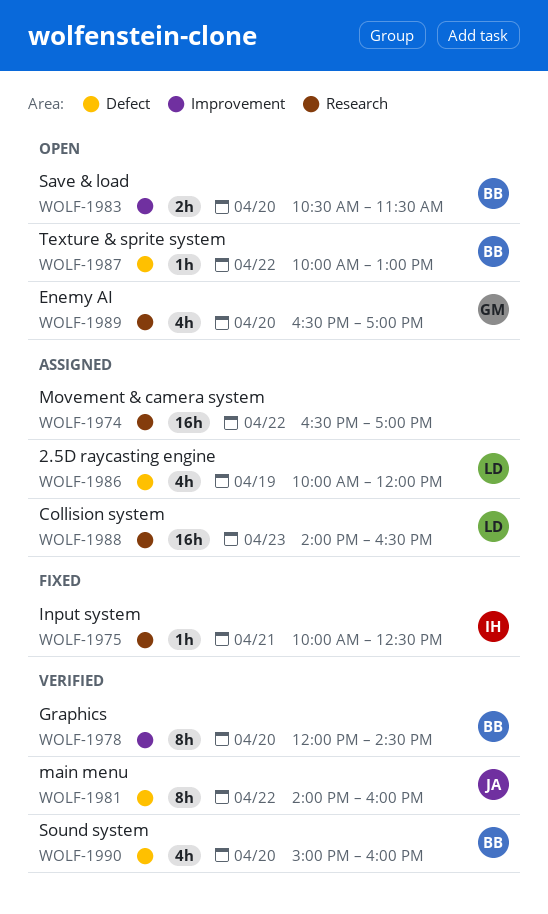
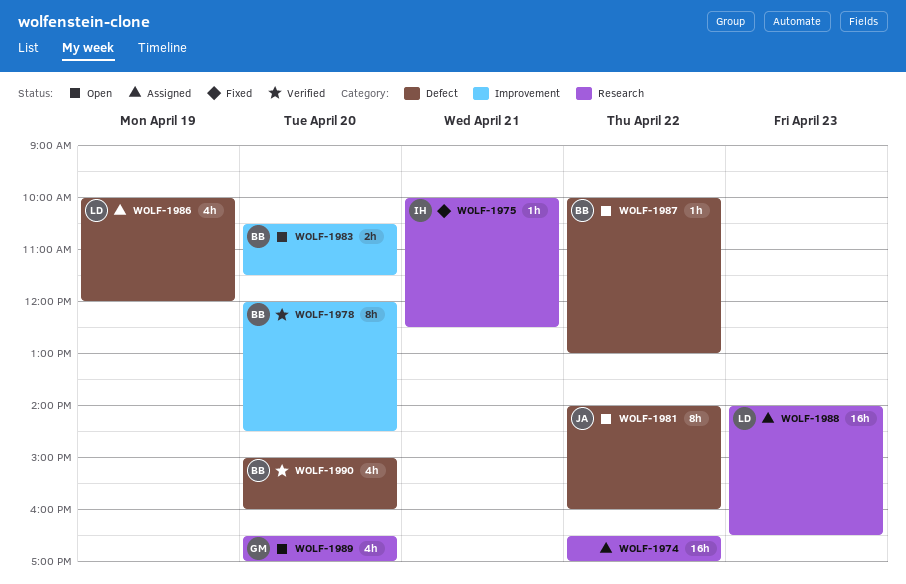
WOLF-1981, status: Verified -> Open

